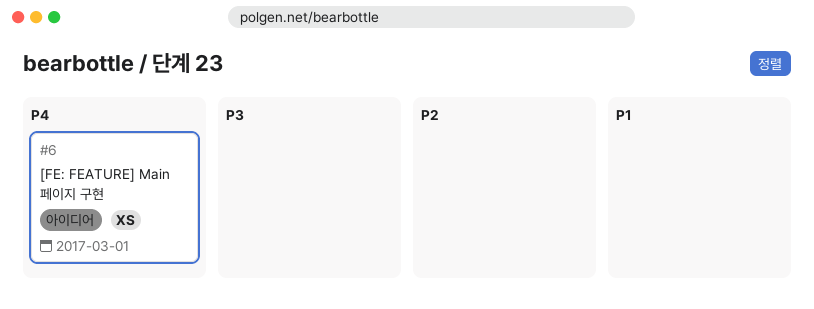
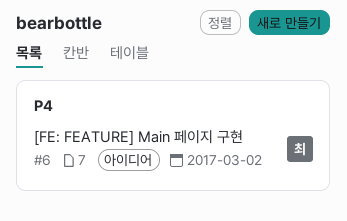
#6, due: Mar 1 -> Mar 2

